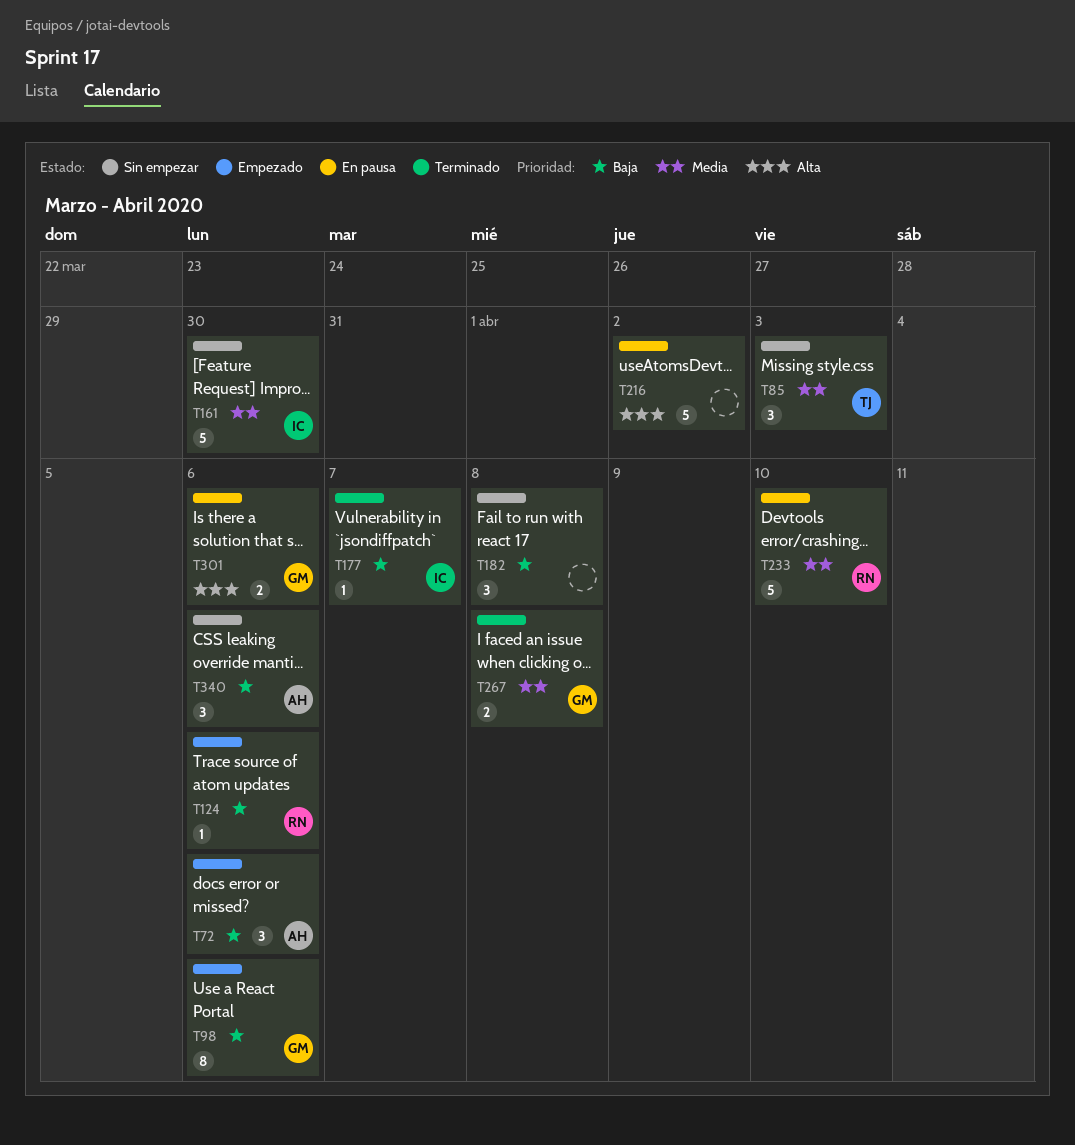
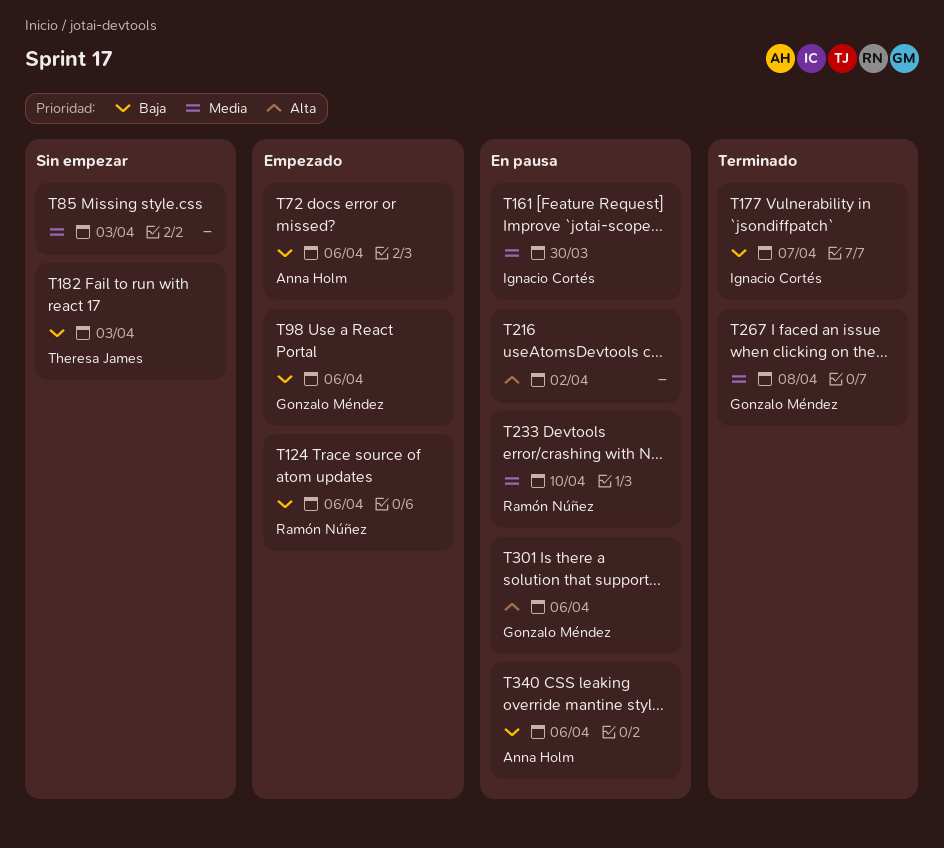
T85, owner: Theresa James -> none
T161, status: Sin empezar -> En pausa
T182, owner: none -> Theresa James
T182, due: Apr 8 -> Apr 3
T340, status: Sin empezar -> En pausa

